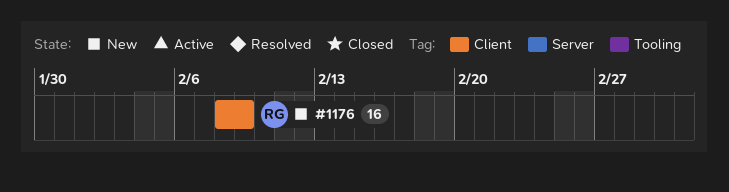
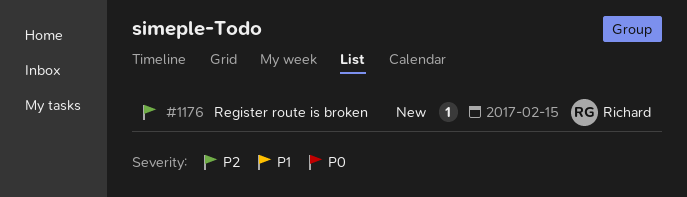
#1176, estimate: 16 -> 1
#1176, due: Feb 9 -> Feb 15

